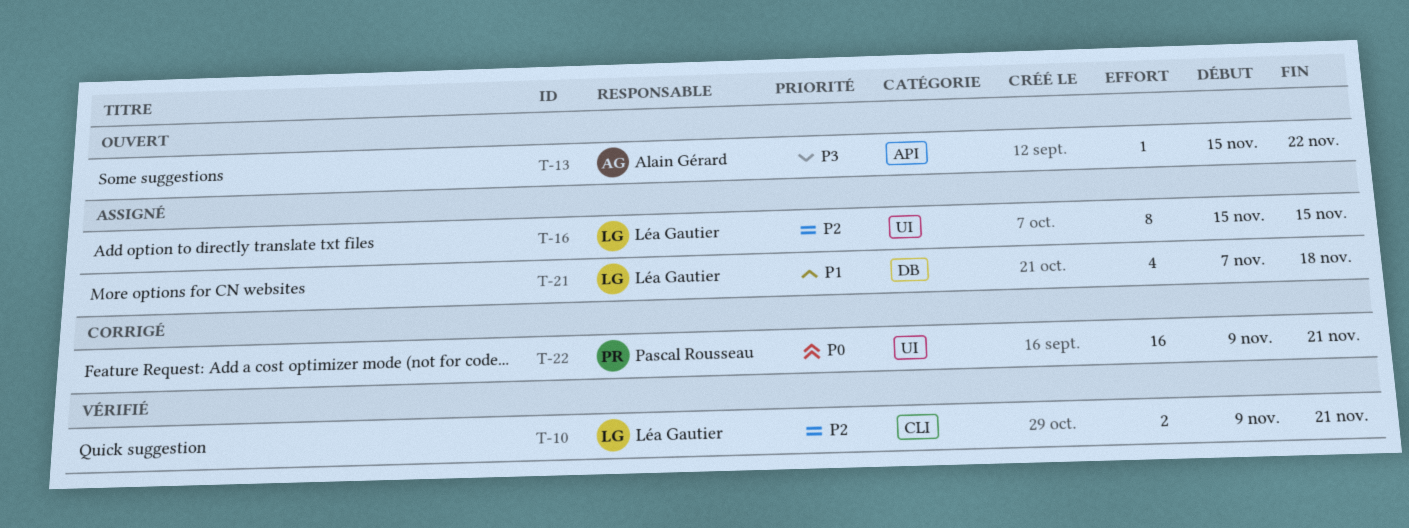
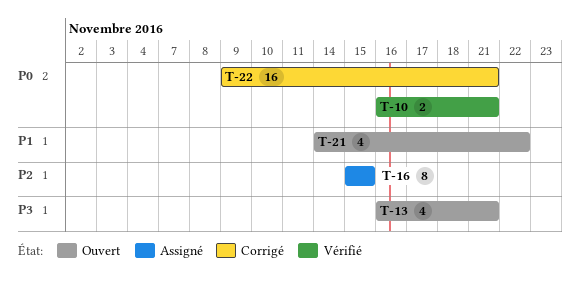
T-10, priority: P2 -> P0
T-10, start: Nov 9 -> Nov 16
T-13, estimate: 1 -> 4
T-13, start: Nov 15 -> Nov 16
T-13, due: Nov 22 -> Nov 21
T-21, status: Assigné -> Ouvert
T-21, start: Nov 7 -> Nov 14
T-21, due: Nov 18 -> Nov 22

